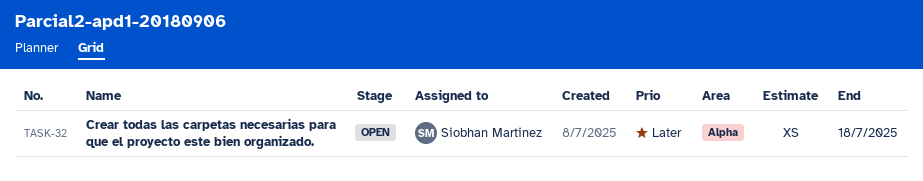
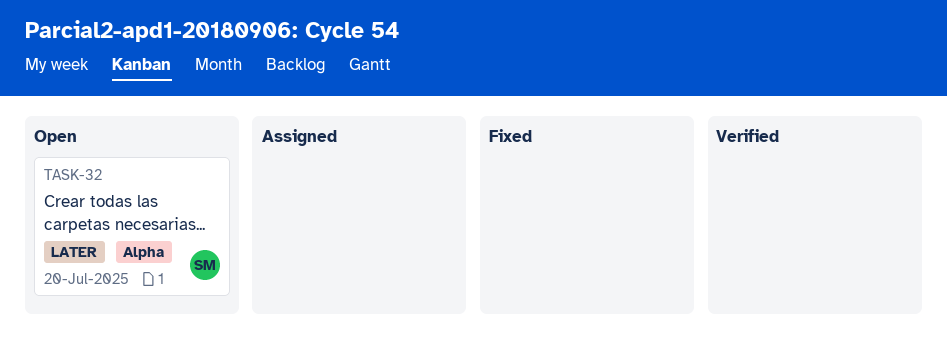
TASK-32, due: Jul 18 -> Jul 20

